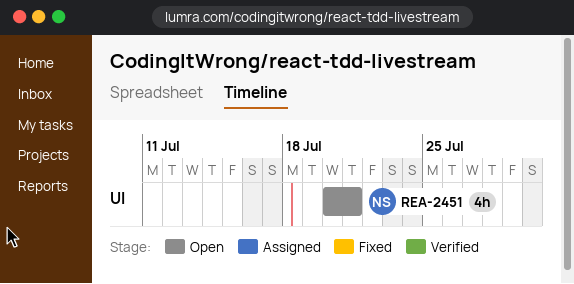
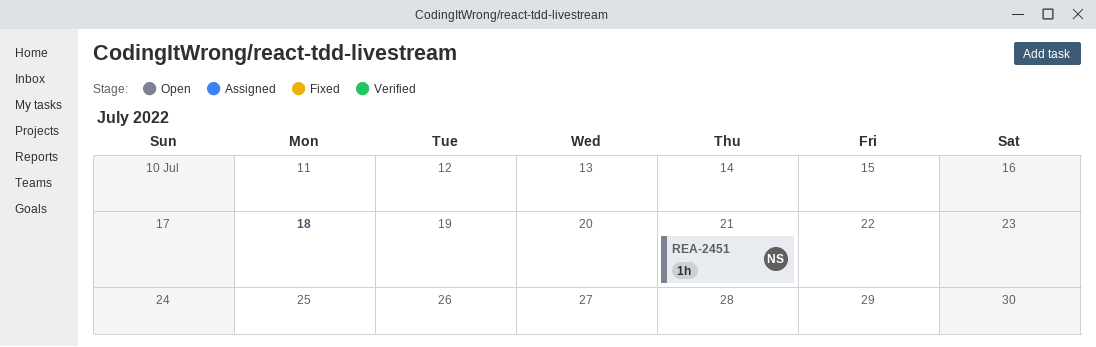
REA-2451, estimate: 4h -> 1h

